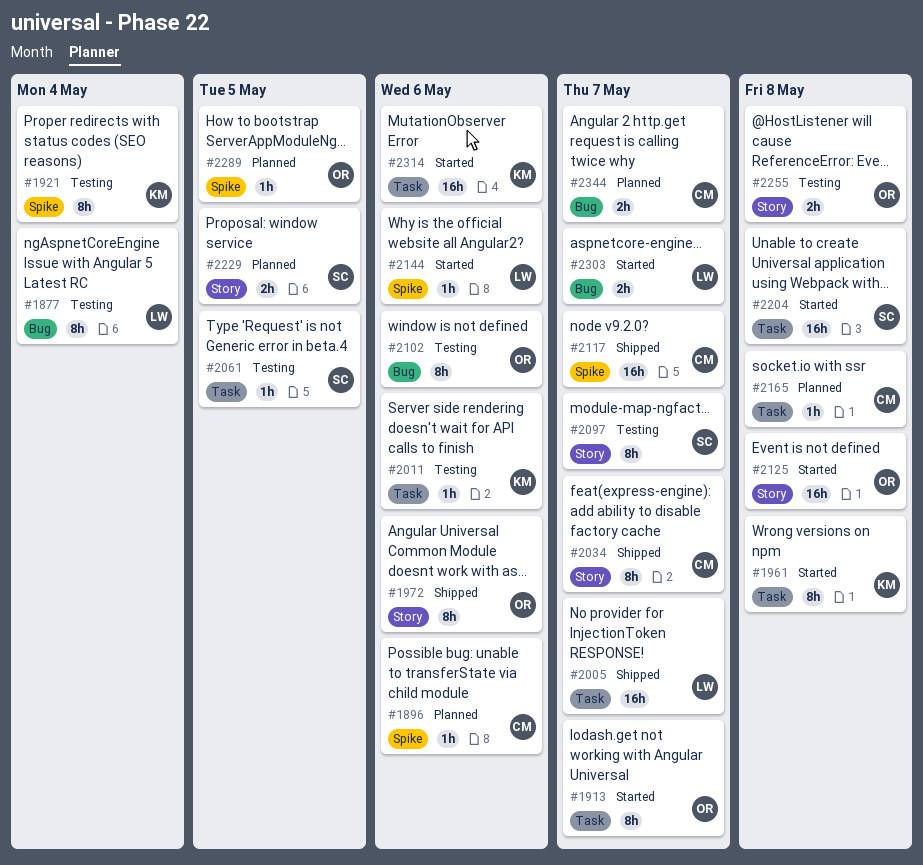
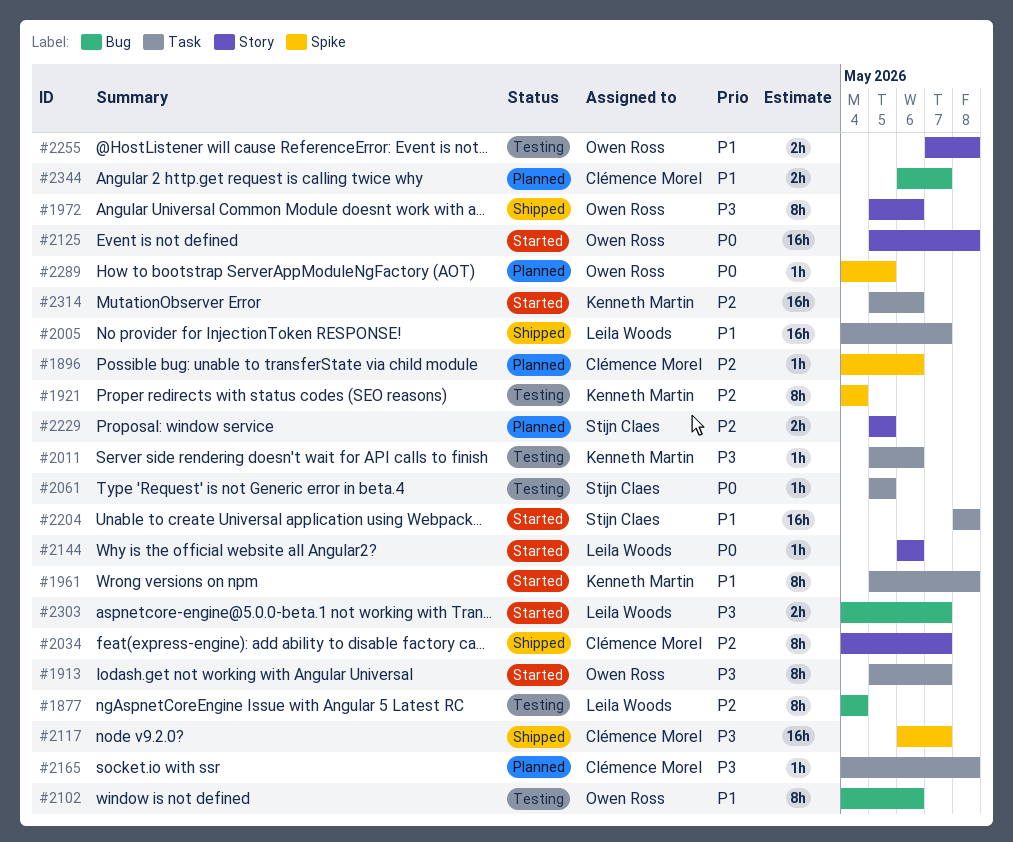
#2097: present -> none
#2144, label: Spike -> Story

